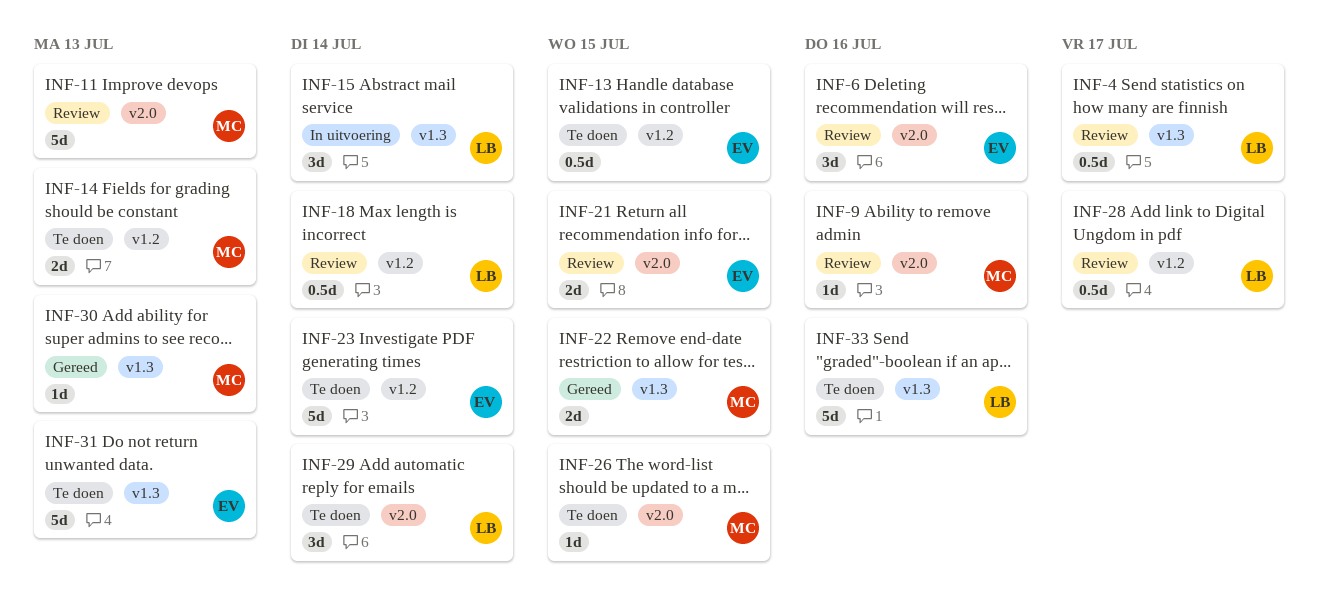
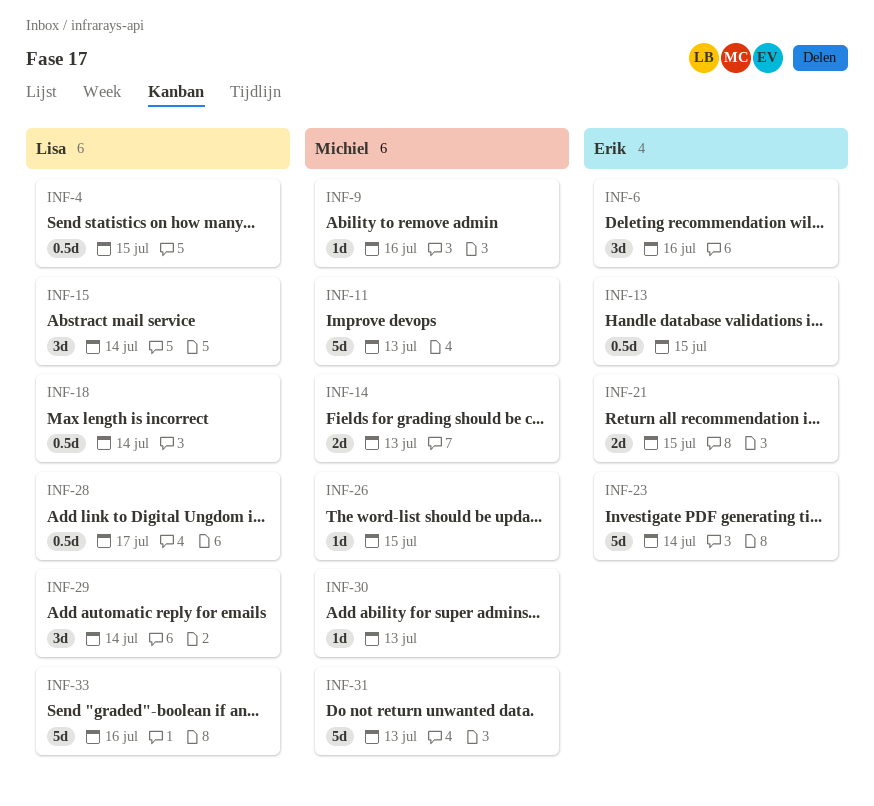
INF-4, due: Jul 17 -> Jul 15
INF-22: present -> none
INF-31, owner: Erik -> Michiel

